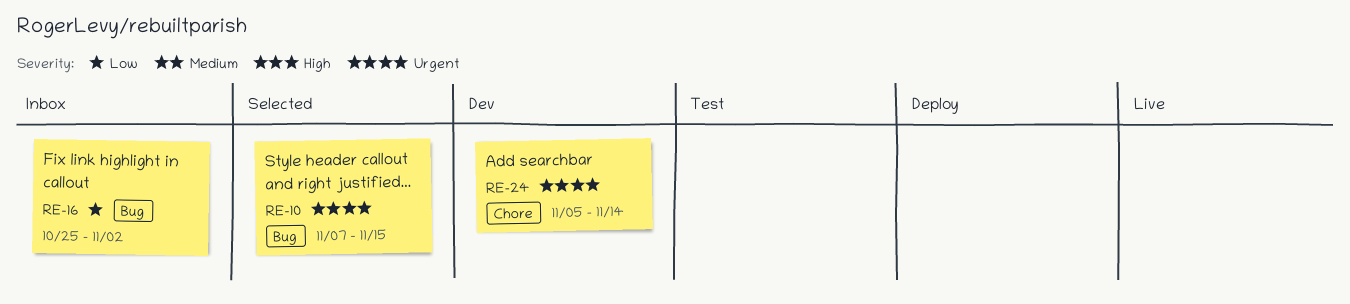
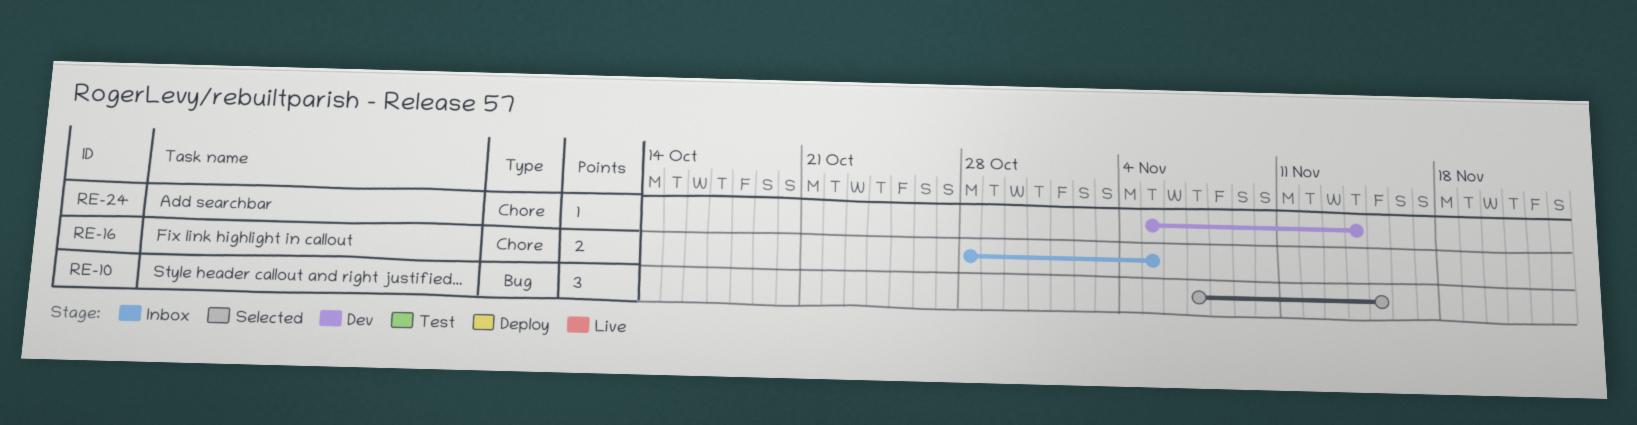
RE-16, label: Bug -> Chore
RE-16, start: Oct 25 -> Oct 28
RE-16, due: Nov 2 -> Nov 5

